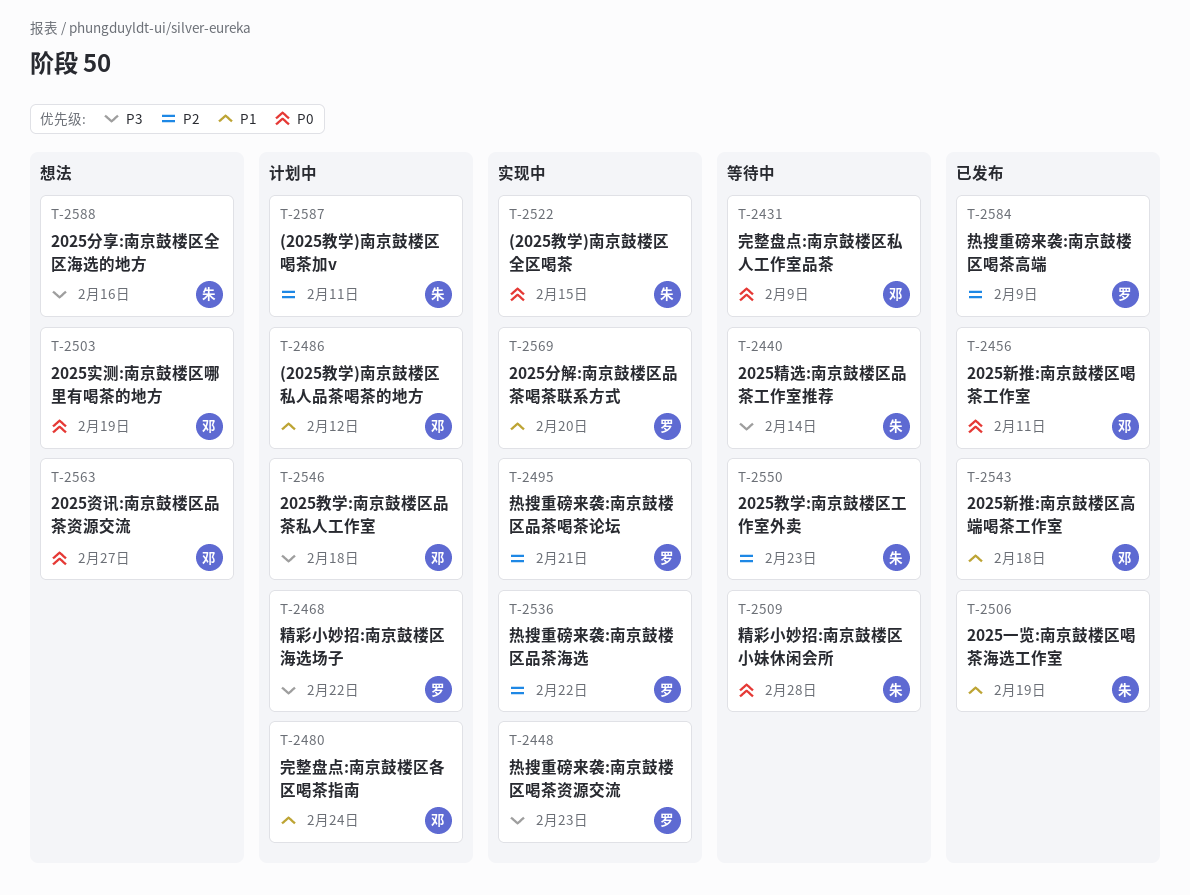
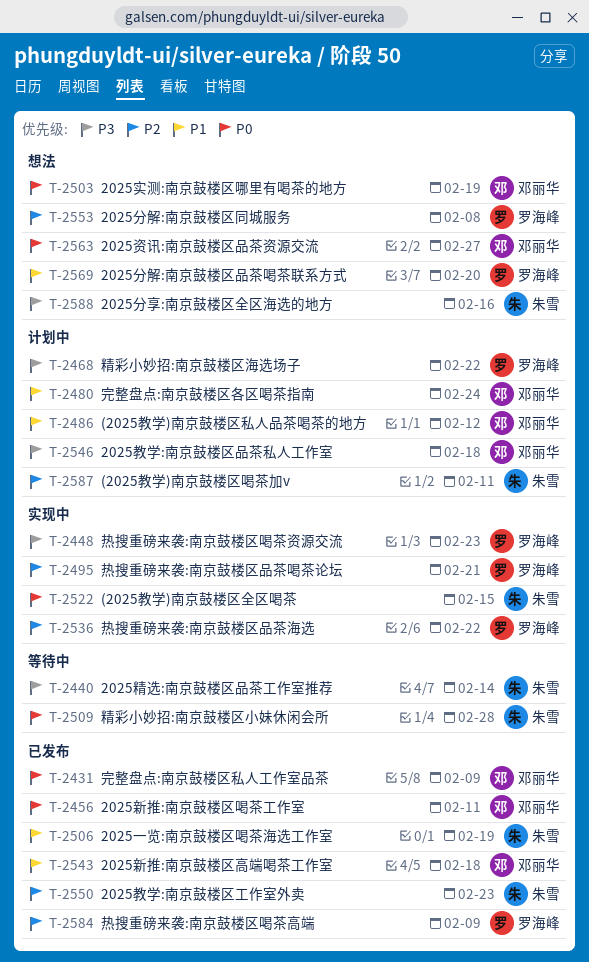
T-2431, status: 等待中 -> 已发布
T-2550, status: 等待中 -> 已发布
T-2553: none -> present
T-2569, status: 实现中 -> 想法

